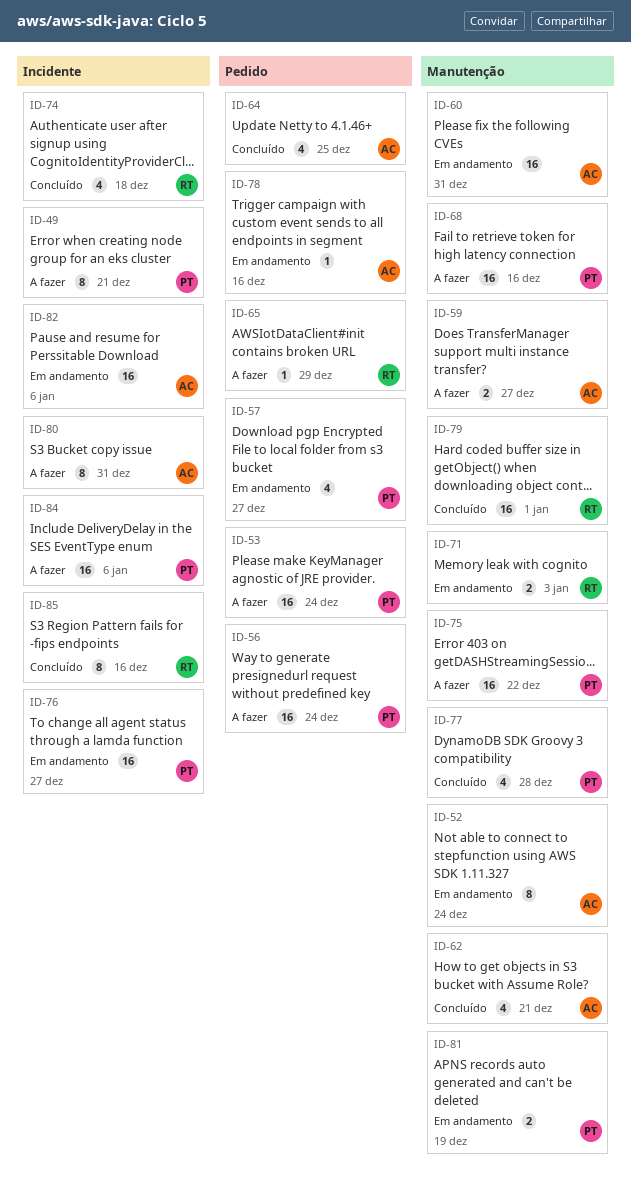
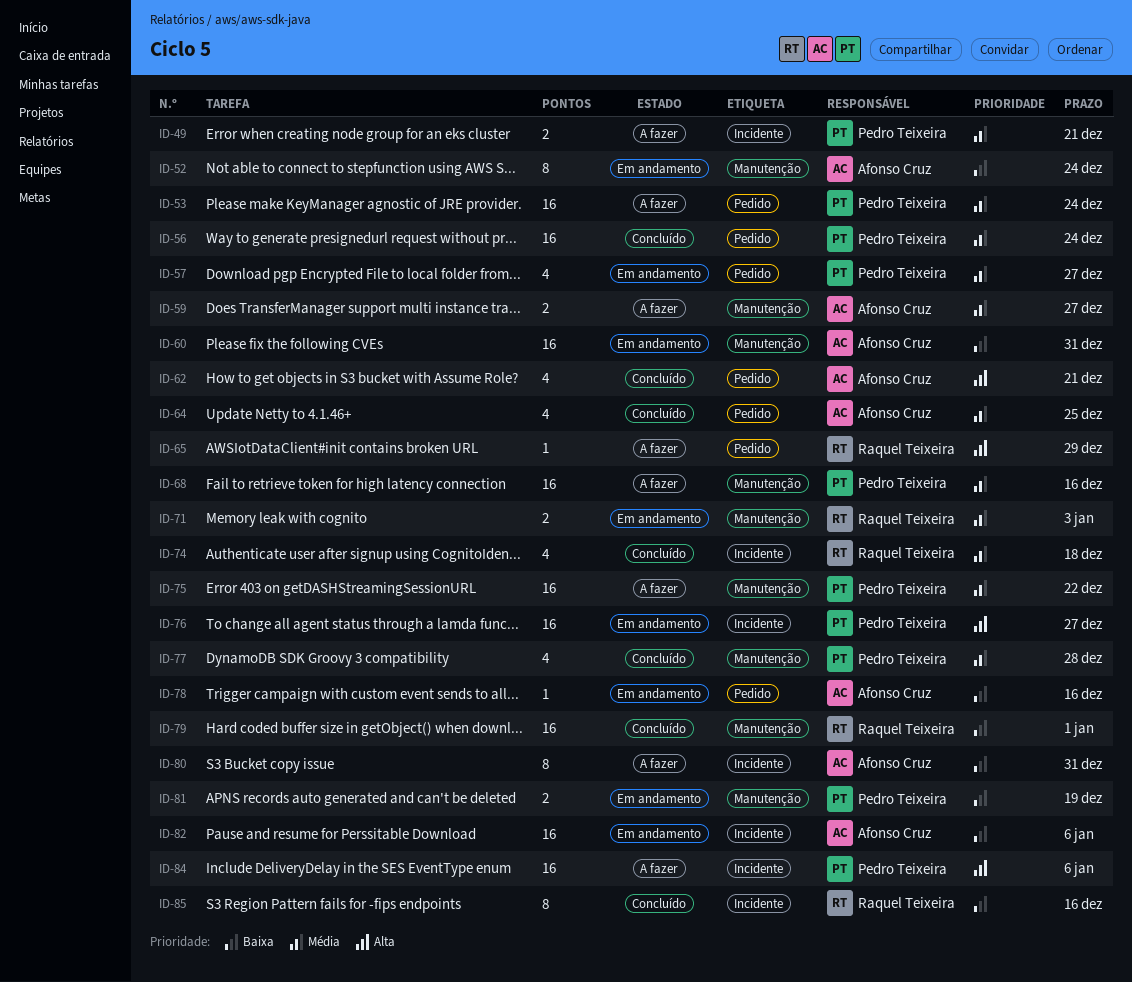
ID-49, estimate: 8 -> 2
ID-56, status: A fazer -> Concluído
ID-62, label: Manutenção -> Pedido

